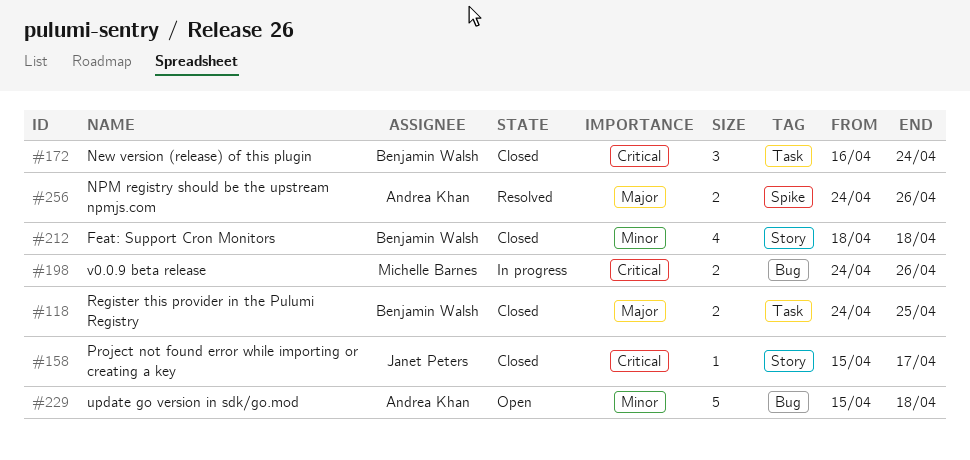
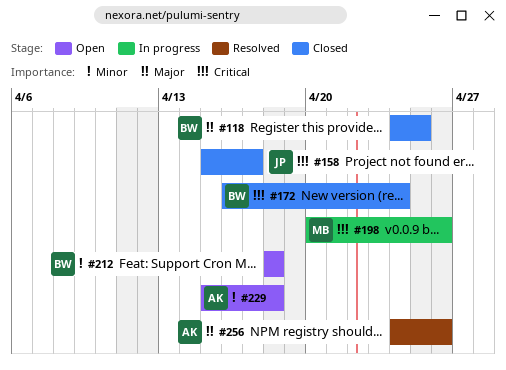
#198, start: Apr 24 -> Apr 20
#212, status: Closed -> Open

